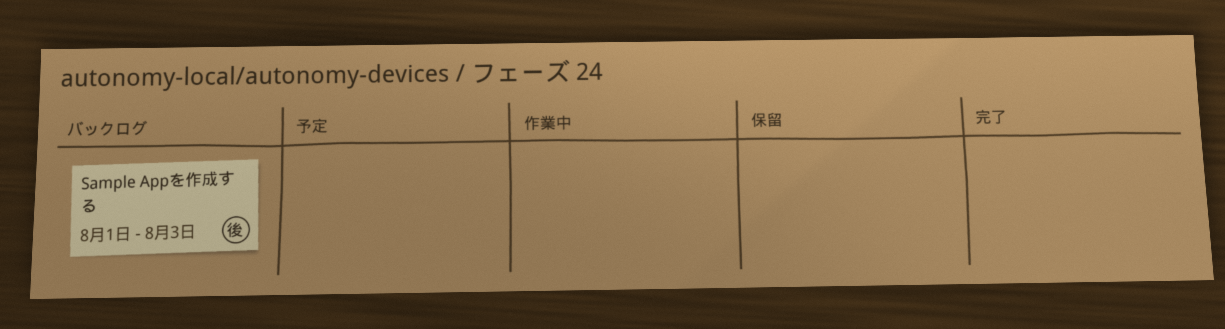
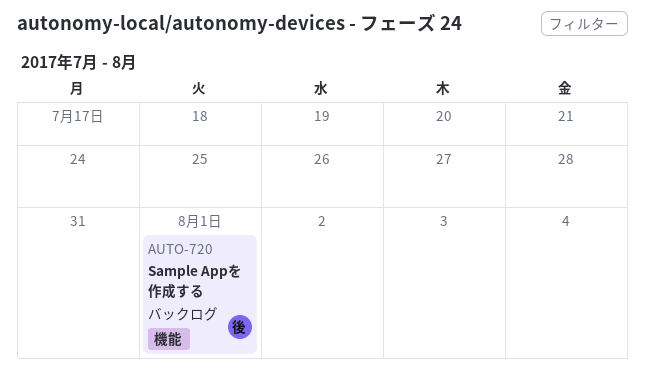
Sample Appを作成する, due: Aug 3 -> Aug 1

